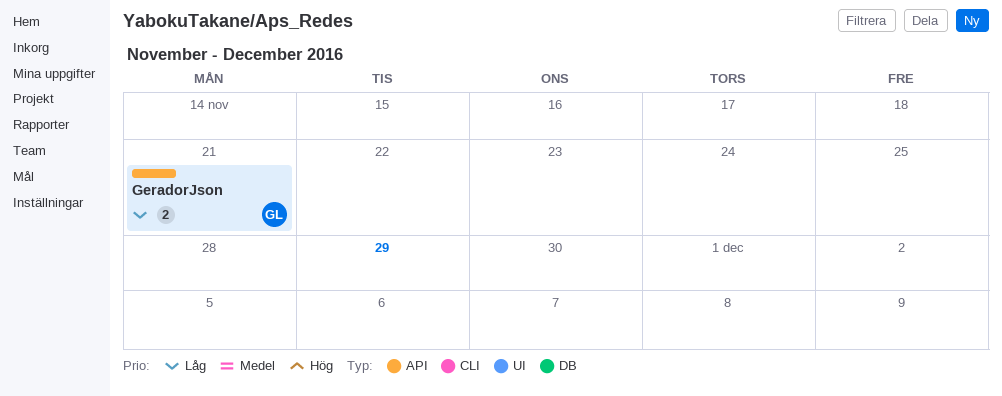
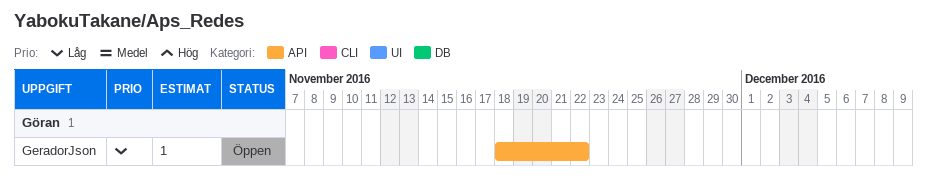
GeradorJson, estimate: 2 -> 1
GeradorJson, due: Nov 21 -> Nov 22

